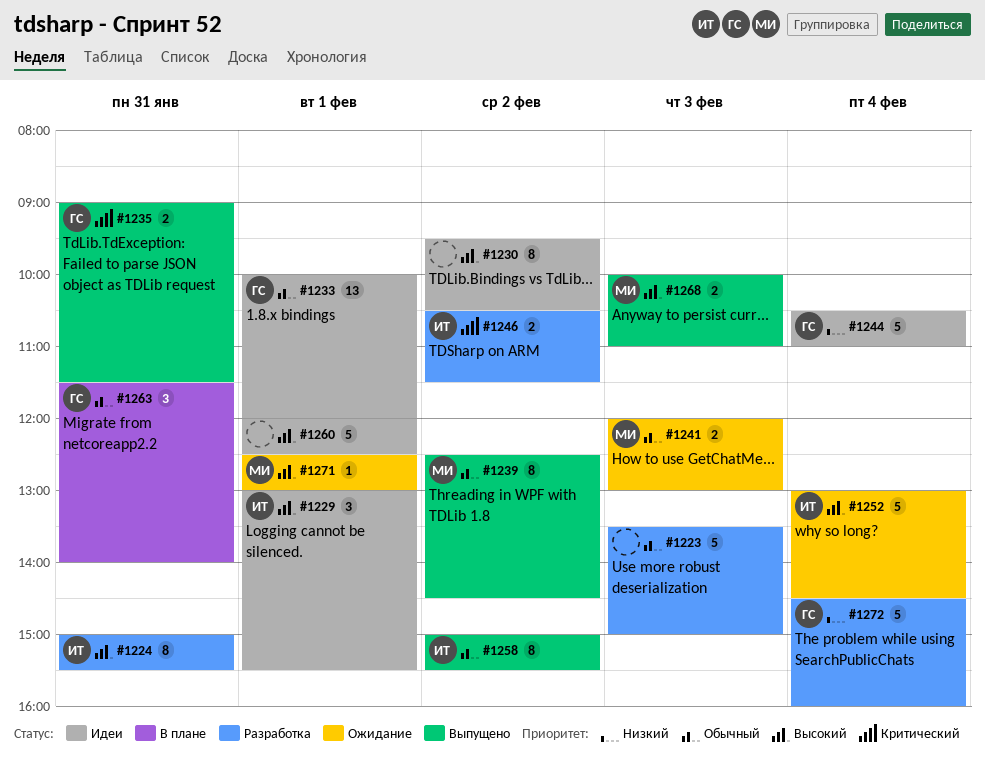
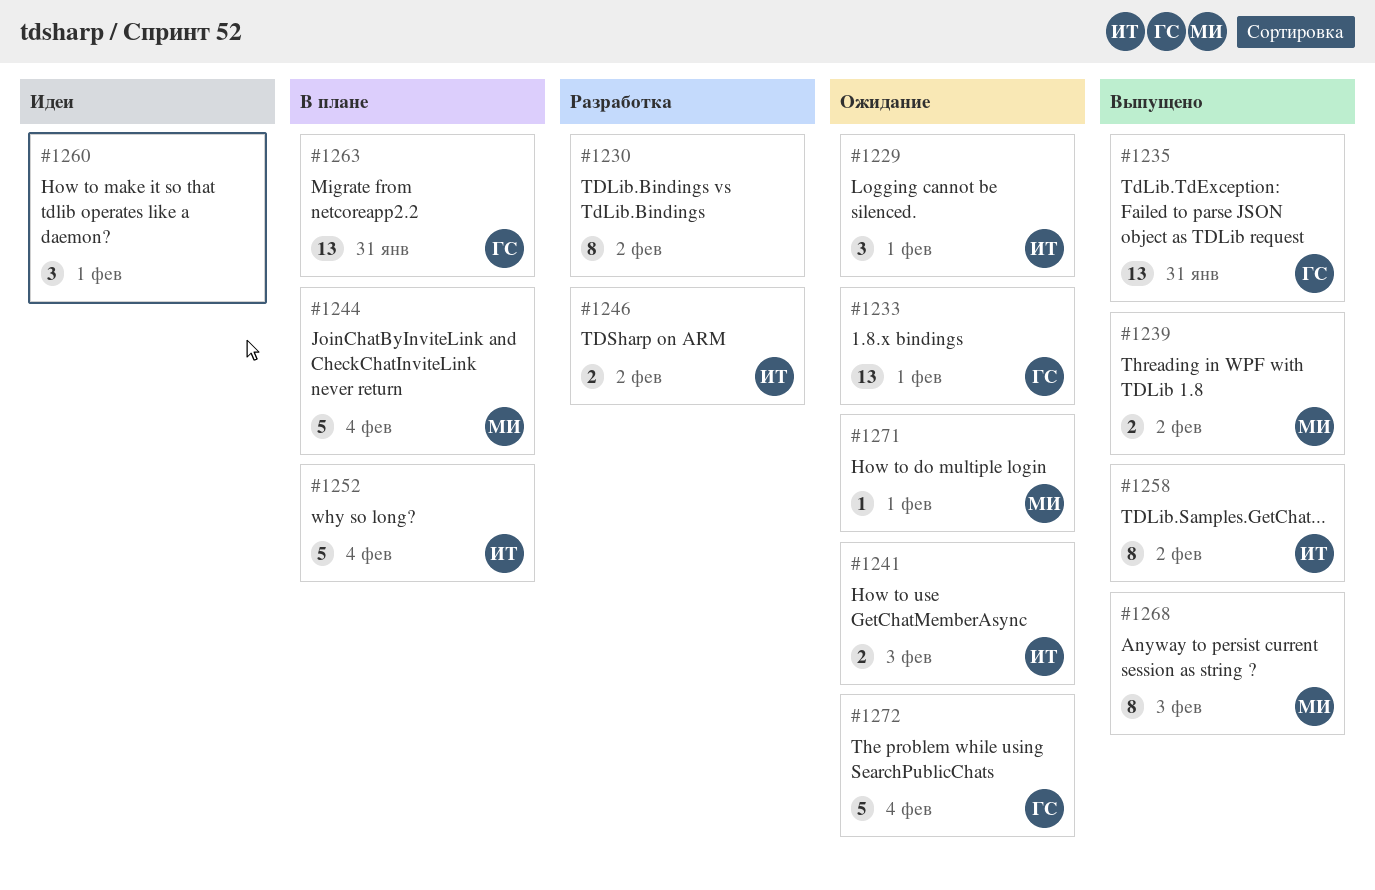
#1223: present -> none
#1224: present -> none
#1229, status: Идеи -> Ожидание
#1230, status: Идеи -> Разработка
#1233, status: Идеи -> Ожидание
#1235, estimate: 2 -> 13
#1239, estimate: 8 -> 2
#1241, owner: МИ -> ИТ
#1244, status: Идеи -> В плане
#1244, owner: ГС -> МИ
#1252, status: Ожидание -> В плане
#1260, estimate: 5 -> 3
#1263, estimate: 3 -> 13
#1268, estimate: 2 -> 8
#1272, status: Разработка -> Ожидание

